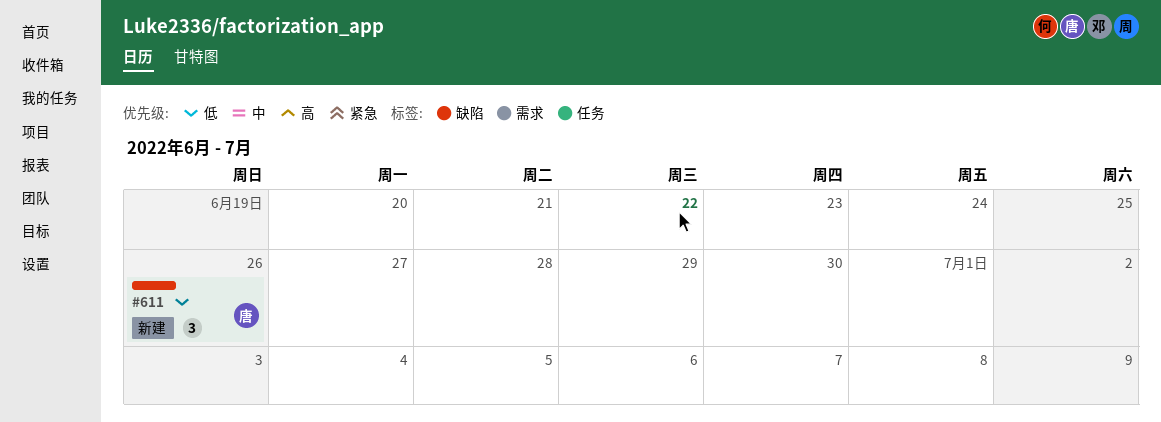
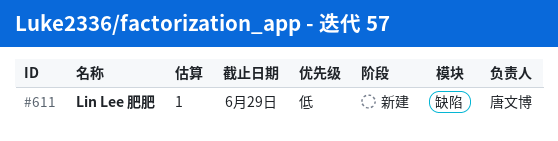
#611, estimate: 3 -> 1
#611, due: Jun 26 -> Jun 29

